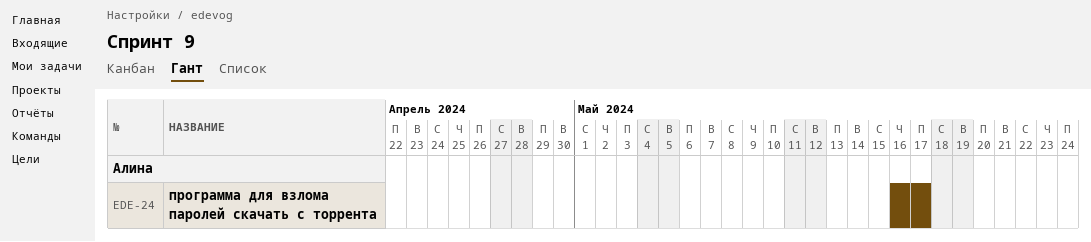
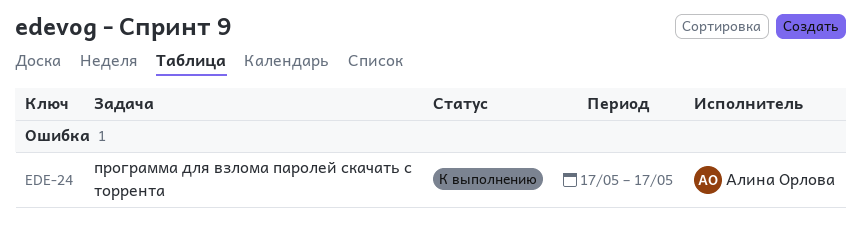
EDE-24, start: May 16 -> May 17

